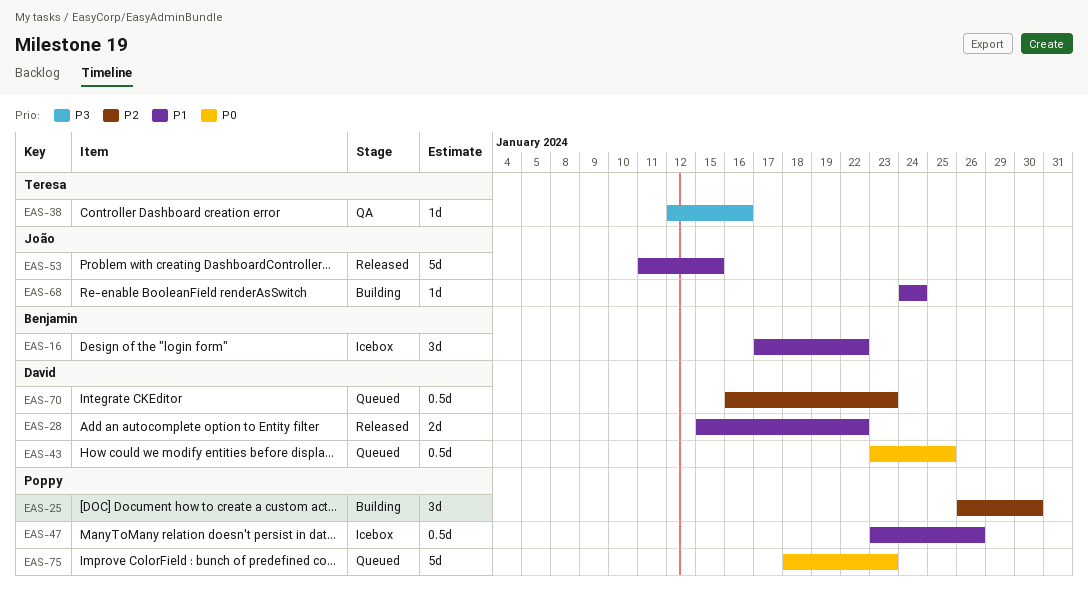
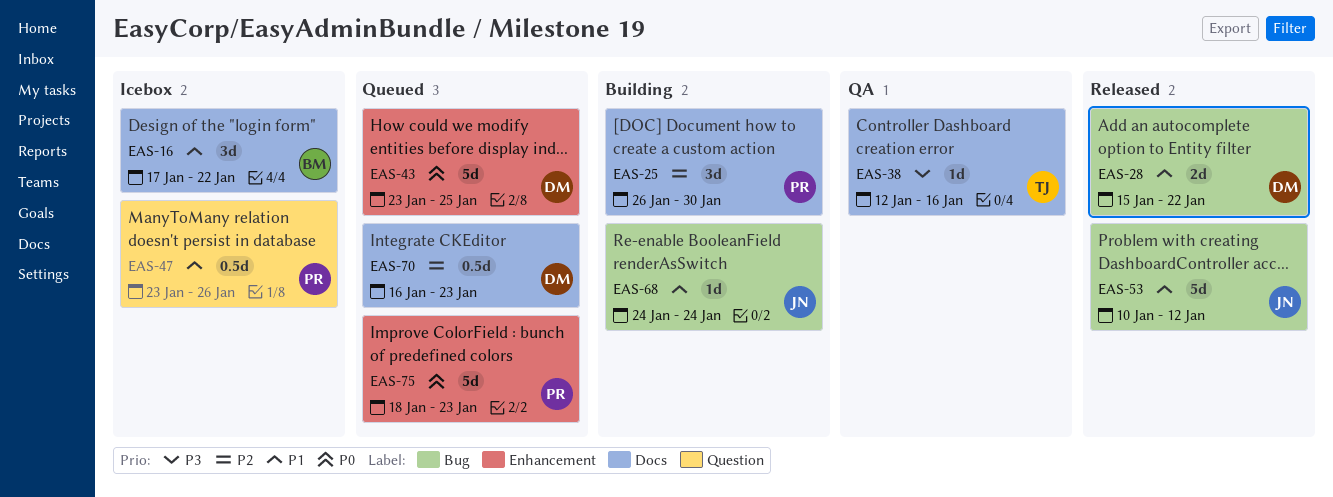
EAS-43, estimate: 0.5d -> 5d
EAS-53, start: Jan 11 -> Jan 10
EAS-53, due: Jan 15 -> Jan 12

